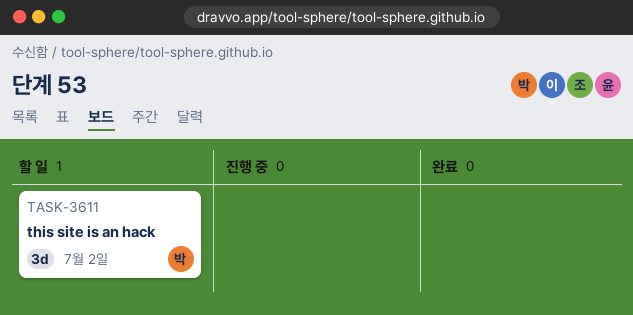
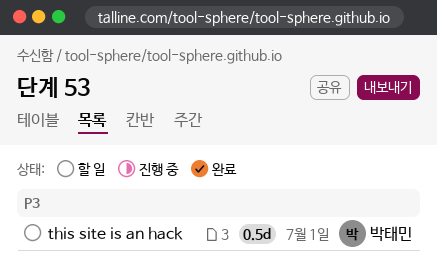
this site is an hack, estimate: 3d -> 0.5d
this site is an hack, due: Jul 2 -> Jul 1

